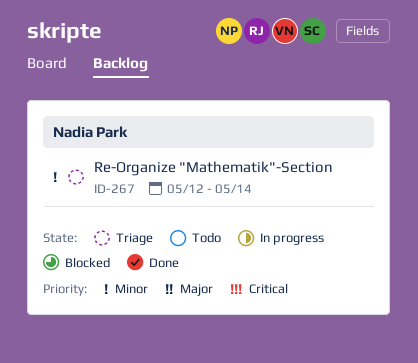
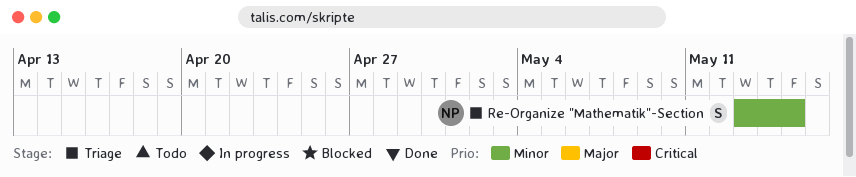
Re-Organize "Mathematik"-Section, start: May 12 -> May 13
Re-Organize "Mathematik"-Section, due: May 14 -> May 15

